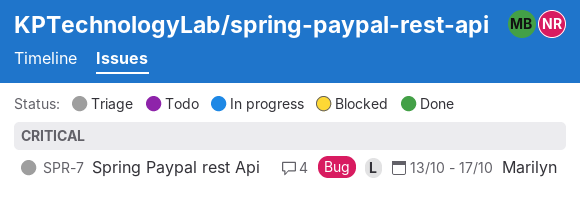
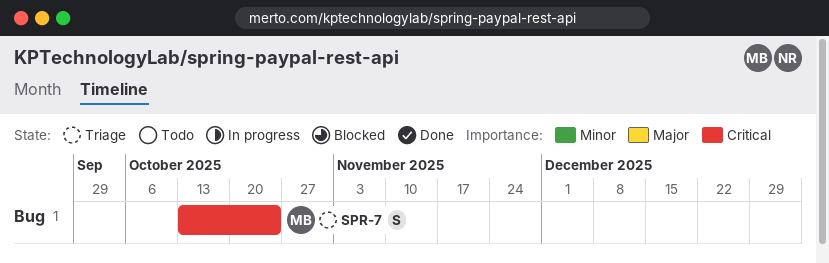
SPR-7, estimate: L -> S
SPR-7, due: Oct 17 -> Oct 24

